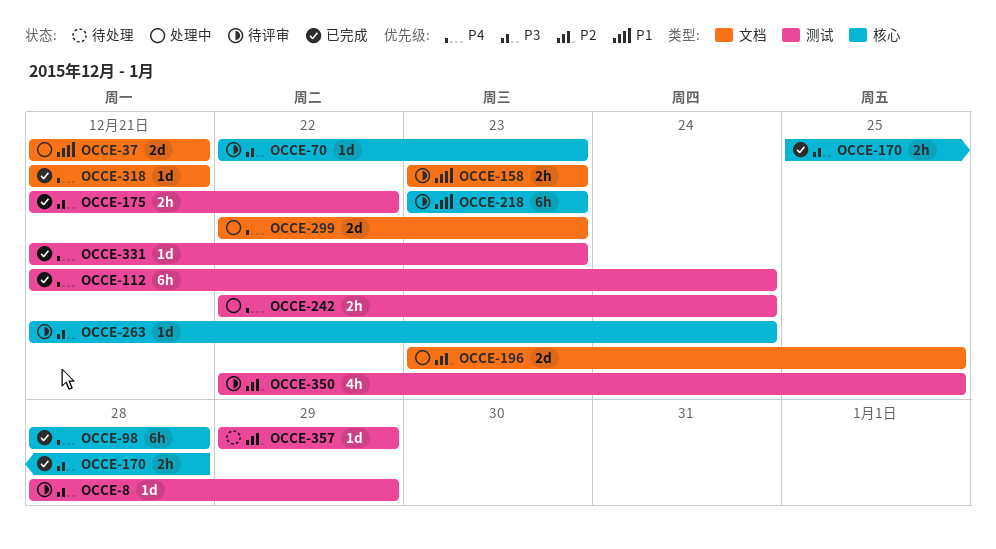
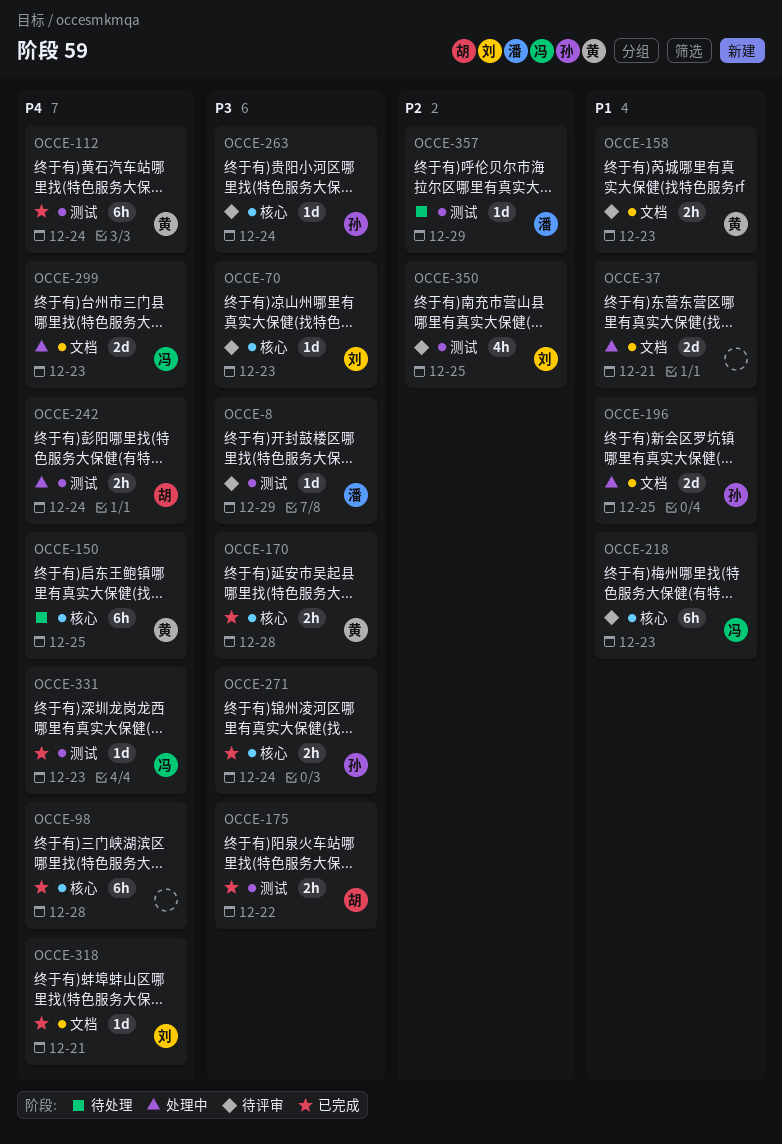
OCCE-150: none -> present
OCCE-196, priority: P2 -> P1
OCCE-271: none -> present

